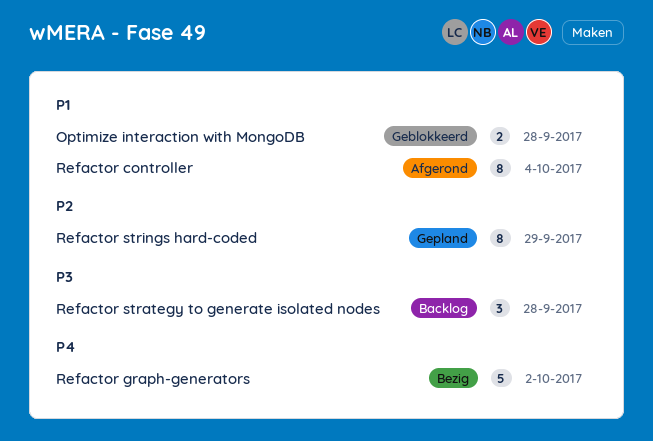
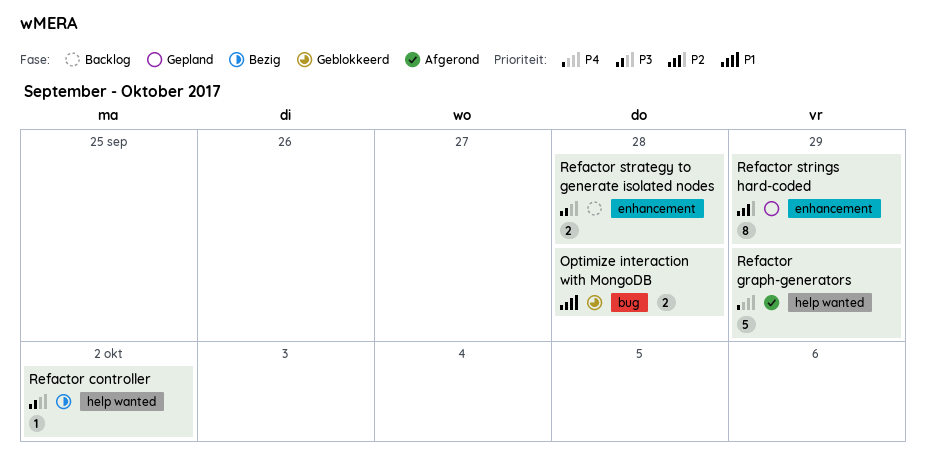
Refactor controller, status: Afgerond -> Bezig
Refactor controller, priority: P1 -> P3
Refactor controller, estimate: 8 -> 1
Refactor controller, due: Oct 4 -> Oct 2
Refactor graph-generators, status: Bezig -> Afgerond
Refactor graph-generators, due: Oct 2 -> Sep 29
Refactor strategy to generate isolated nodes, estimate: 3 -> 2

